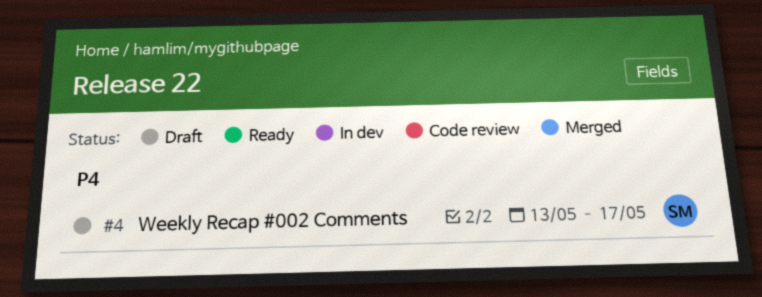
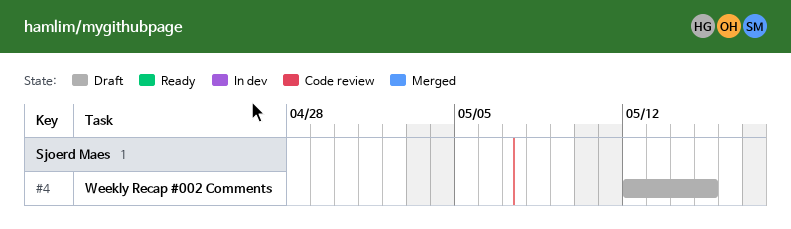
#4, start: May 13 -> May 12
#4, due: May 17 -> May 15

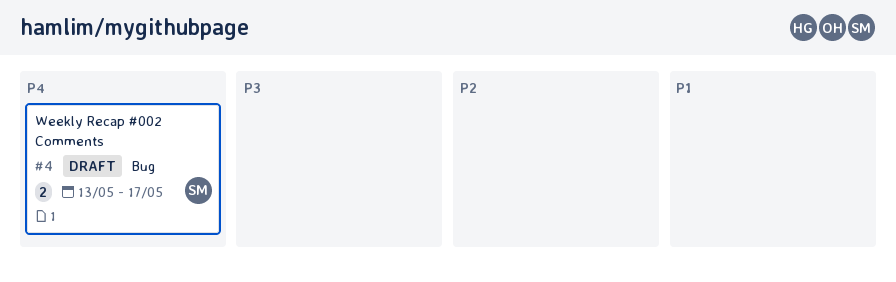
#4, start: May 12 -> May 13
#4, due: May 15 -> May 17

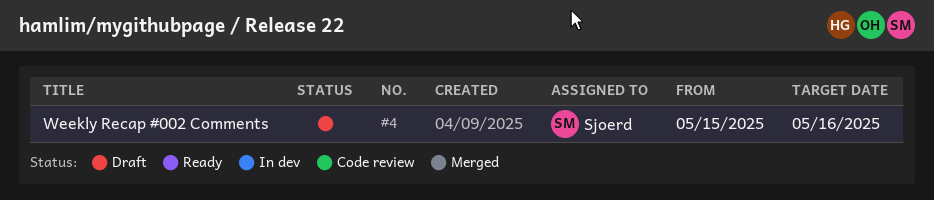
#4, start: May 13 -> May 15
#4, due: May 17 -> May 16

